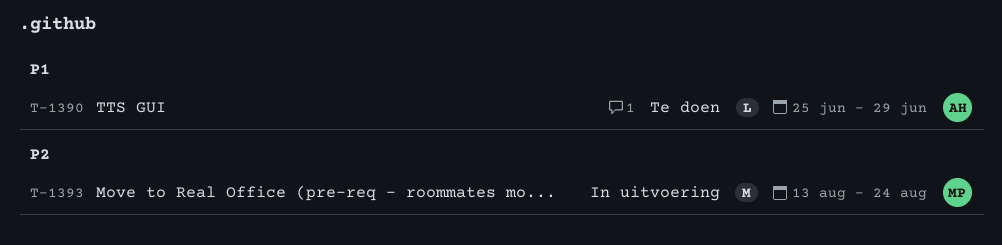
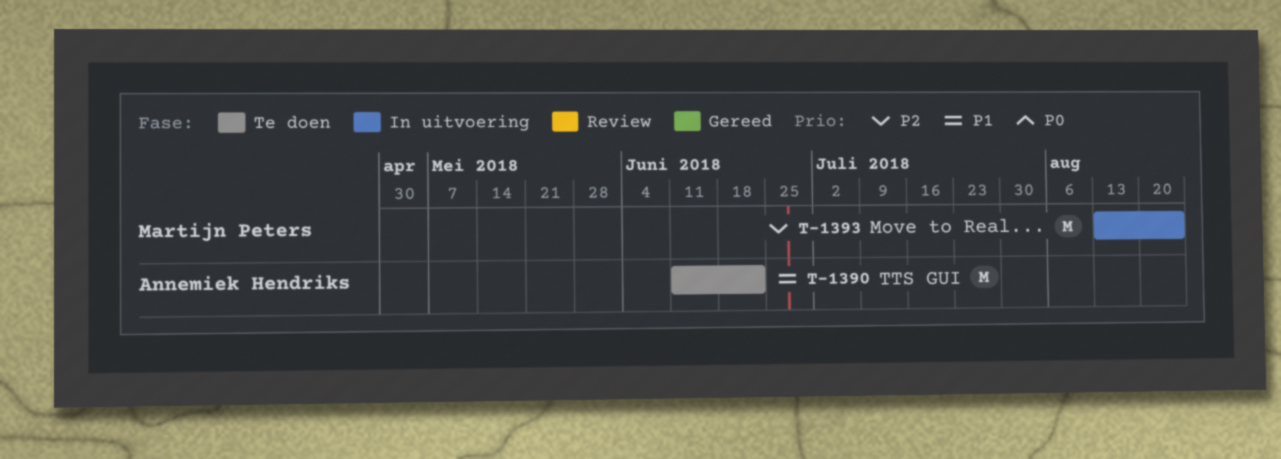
T-1390, estimate: L -> M
T-1390, start: Jun 25 -> Jun 11
T-1390, due: Jun 29 -> Jun 22

